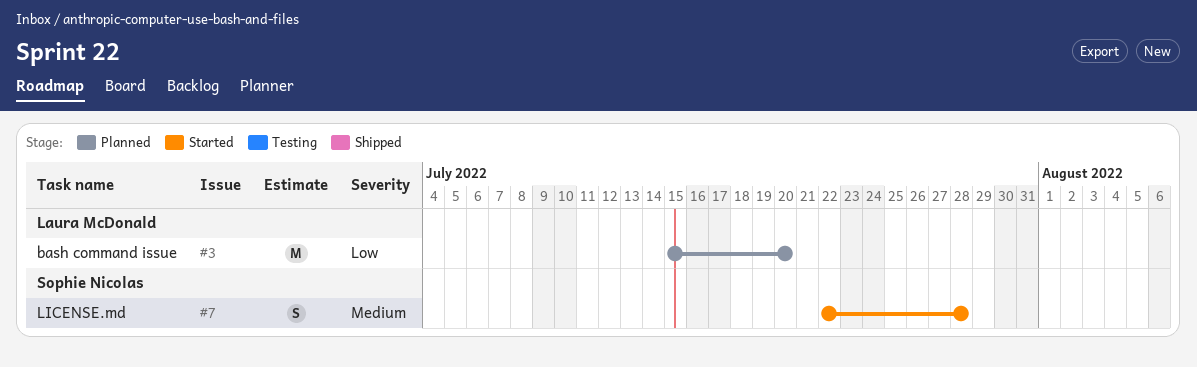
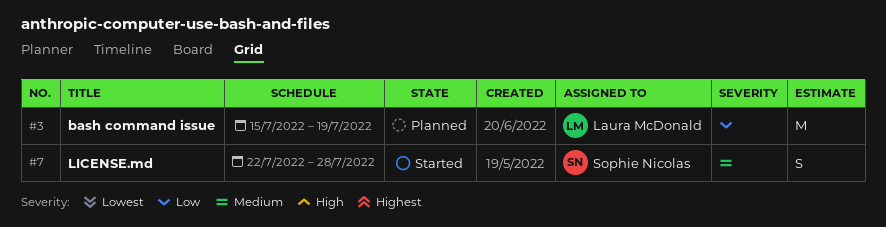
#3, due: Jul 20 -> Jul 19

